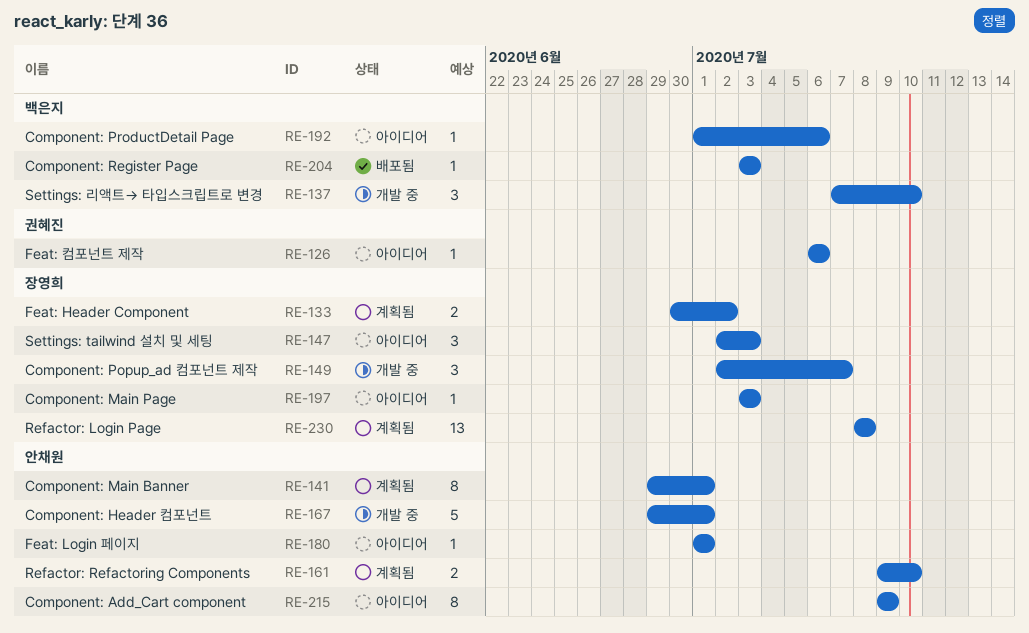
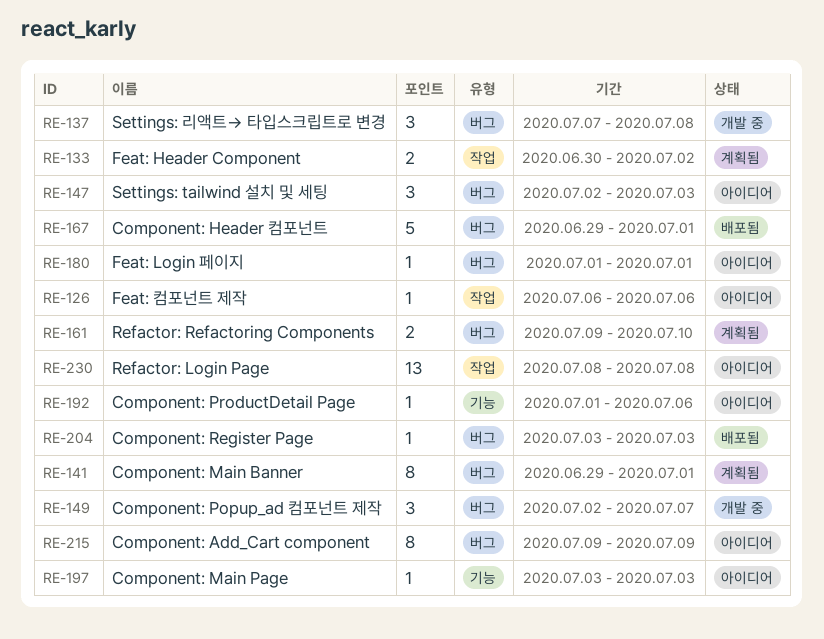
RE-137, due: Jul 10 -> Jul 8
RE-167, status: 개발 중 -> 배포됨
RE-230, status: 계획됨 -> 아이디어

